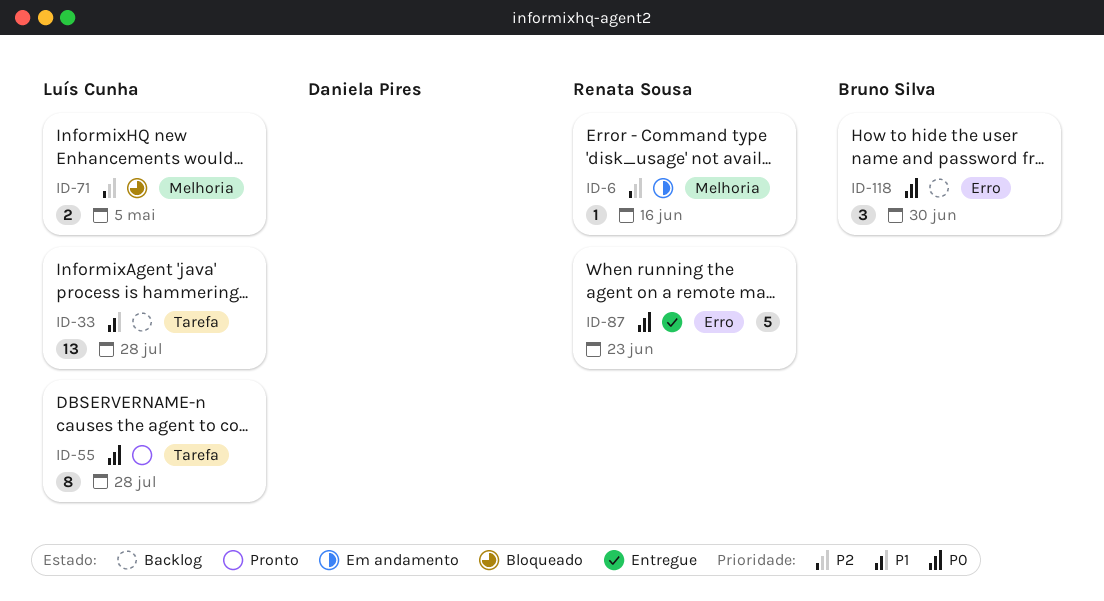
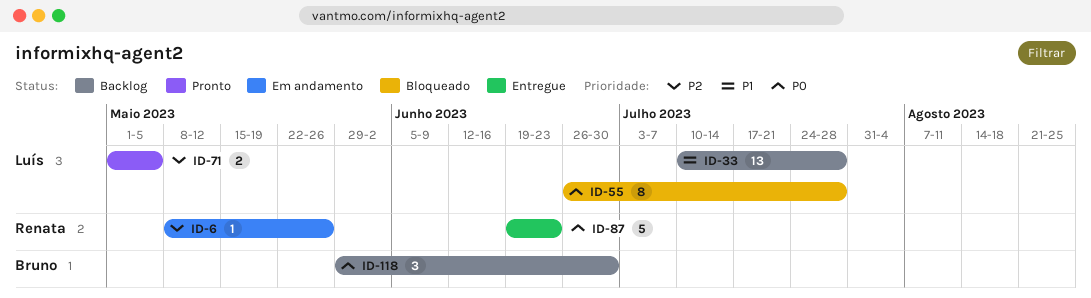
ID-6, due: Jun 16 -> May 26
ID-55, status: Pronto -> Bloqueado
ID-71, status: Bloqueado -> Pronto

